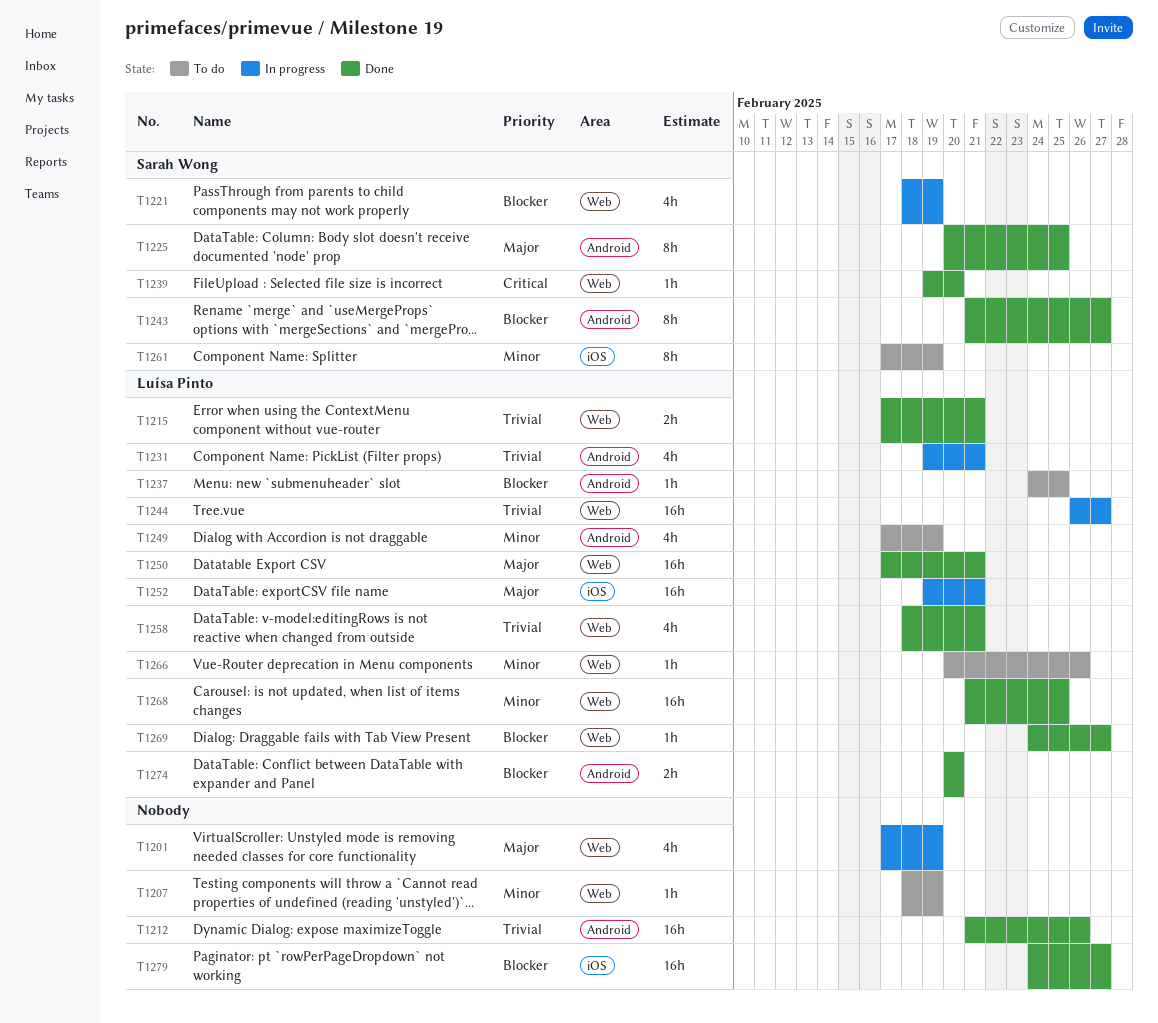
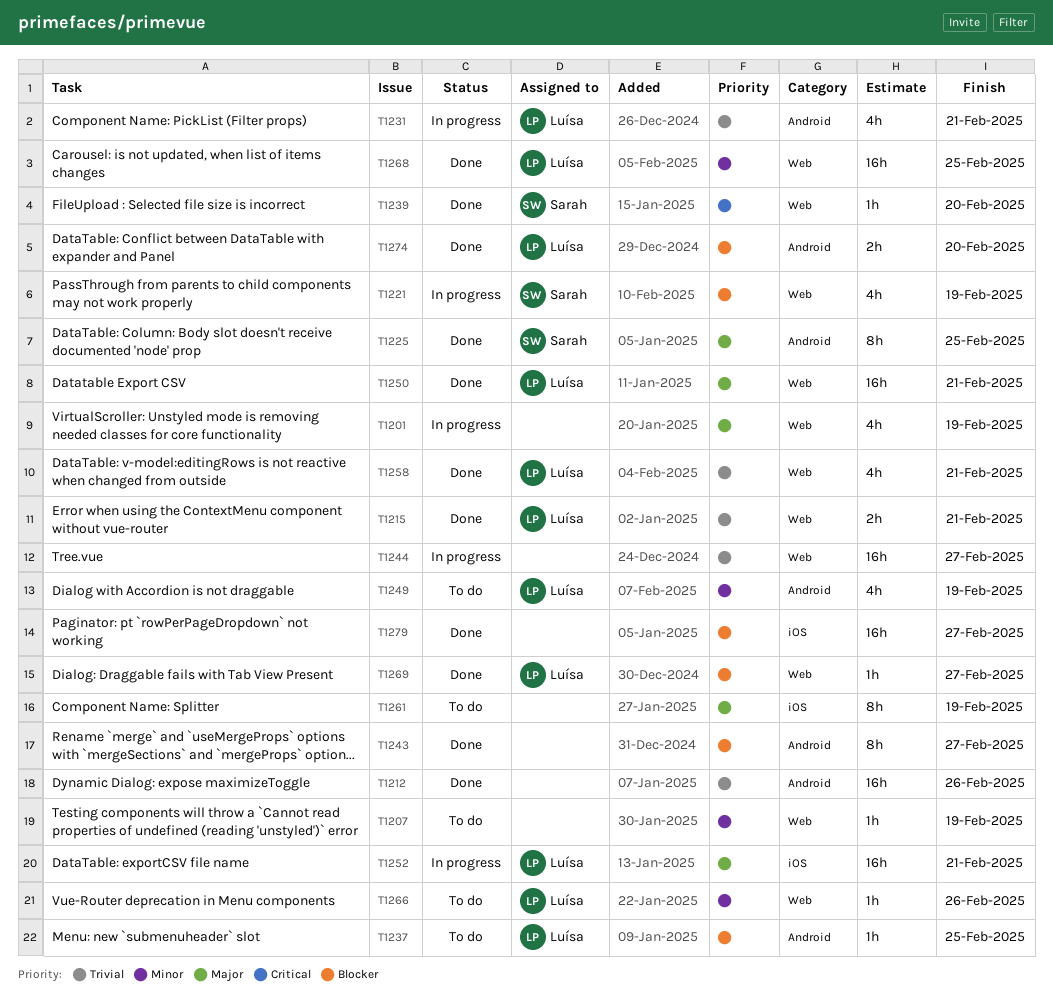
T1243, owner: Sarah Wong -> none
T1244, owner: Luísa Pinto -> none
T1261, owner: Sarah Wong -> none
T1261, priority: Minor -> Major

